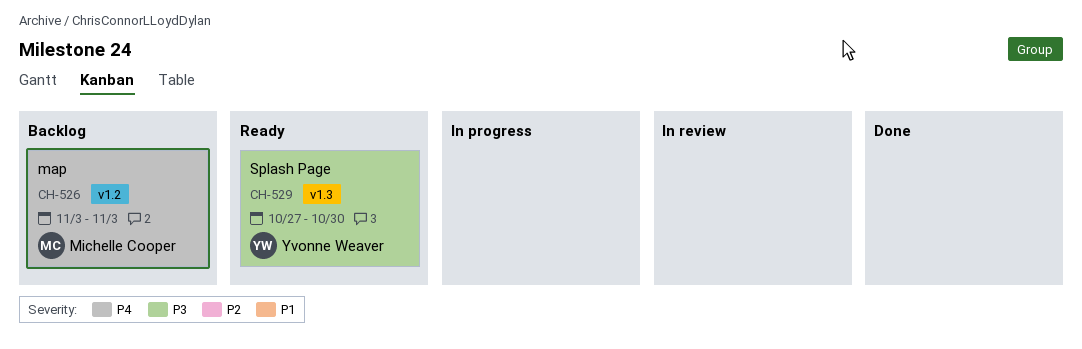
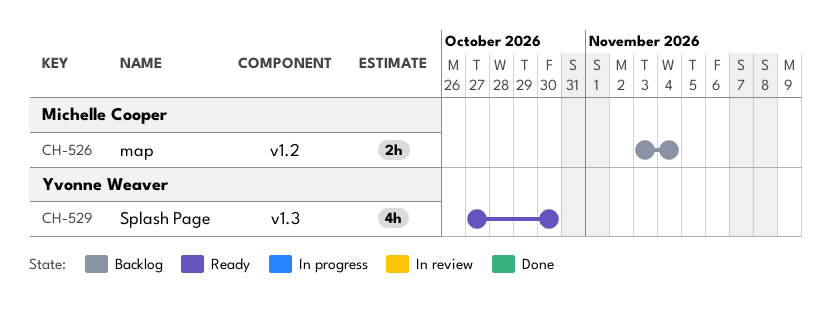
CH-526, due: Nov 3 -> Nov 4

